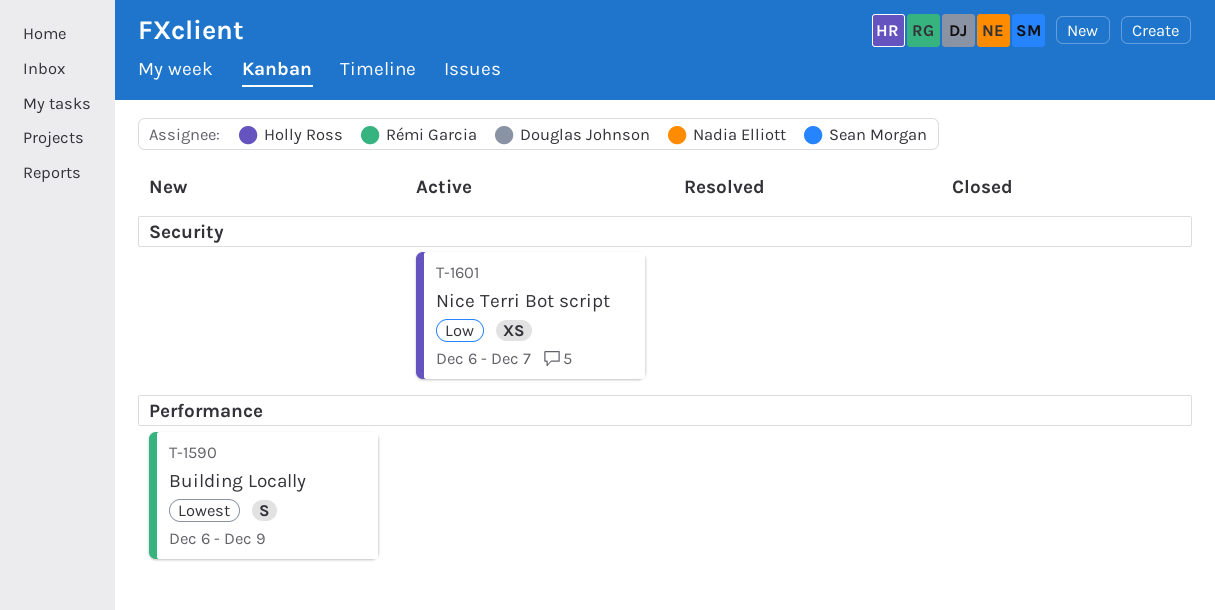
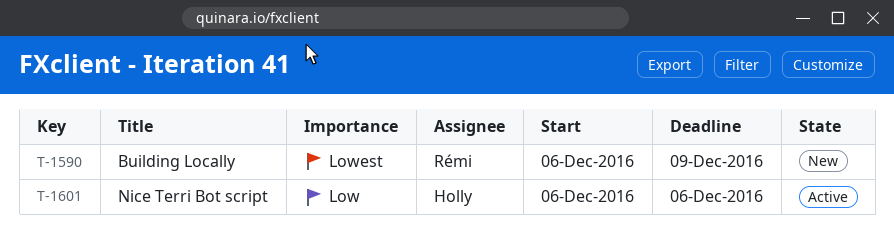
T-1601, due: Dec 7 -> Dec 6

